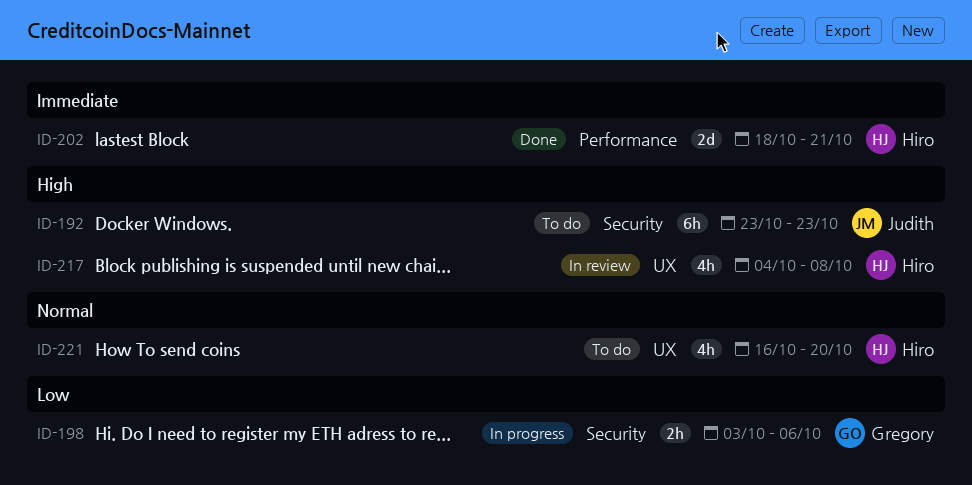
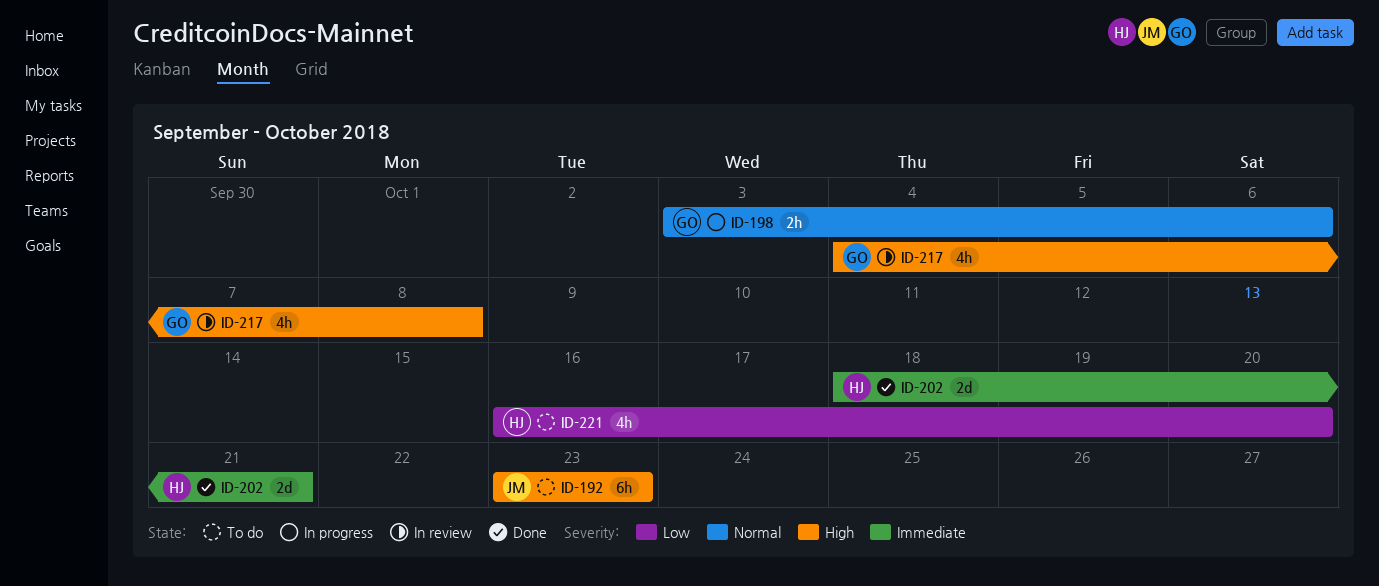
ID-198, priority: Low -> Normal
ID-217, owner: Hiro -> Gregory
ID-221, priority: Normal -> Low

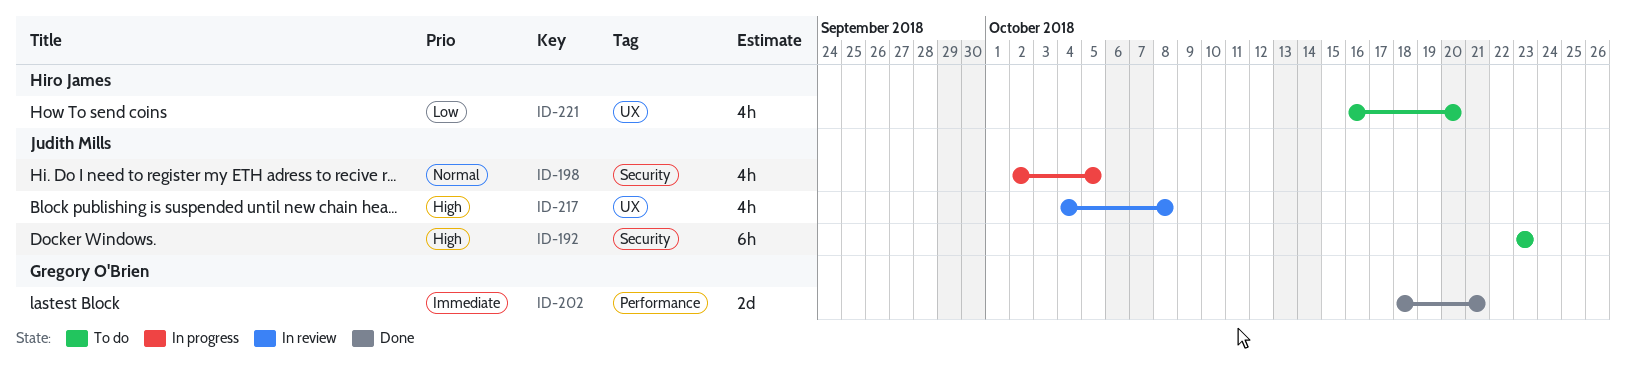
ID-198, owner: Gregory O'Brien -> Judith Mills
ID-198, estimate: 2h -> 4h
ID-198, start: Oct 3 -> Oct 2
ID-198, due: Oct 6 -> Oct 5
ID-202, owner: Hiro James -> Gregory O'Brien
ID-217, owner: Gregory O'Brien -> Judith Mills

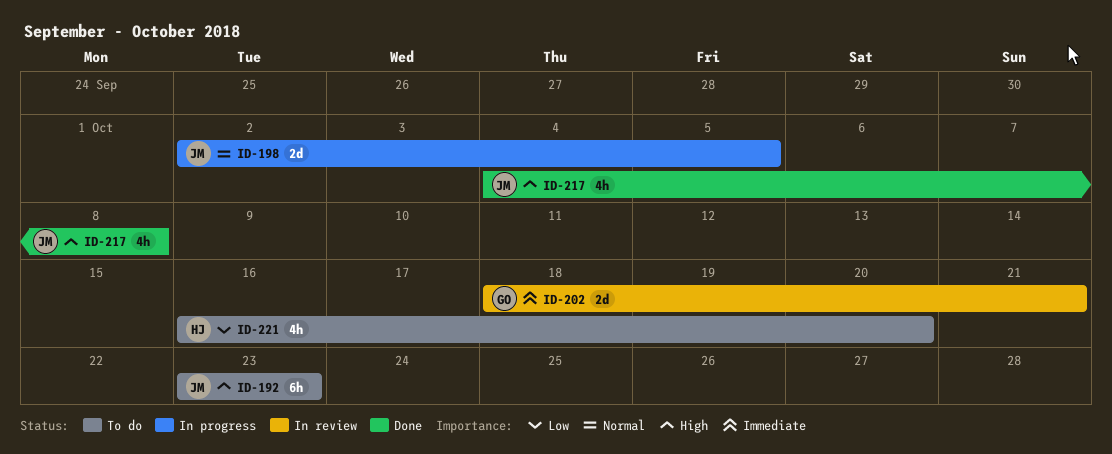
ID-198, estimate: 4h -> 2d
ID-202, status: Done -> In review
ID-217, status: In review -> Done

